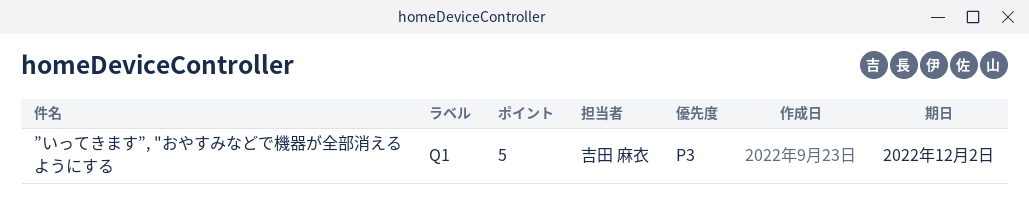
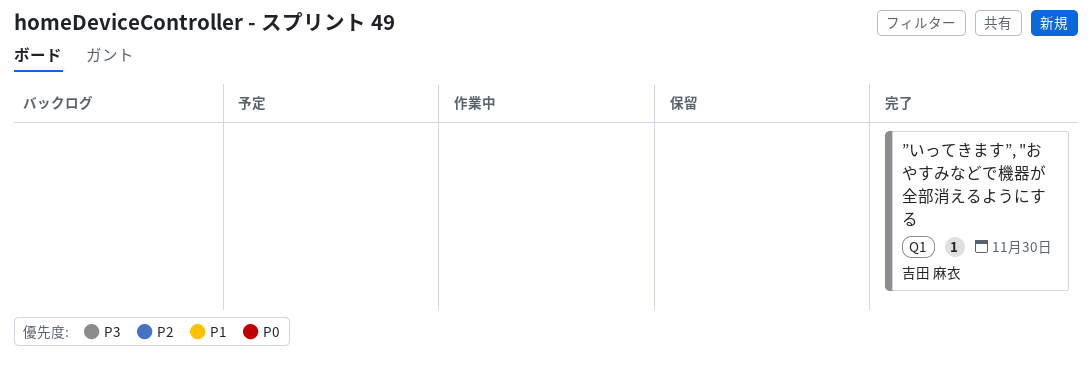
”いってきます”, "おやすみなどで機器が全部消えるようにする, estimate: 5 -> 1
”いってきます”, "おやすみなどで機器が全部消えるようにする, due: Dec 2 -> Nov 30

